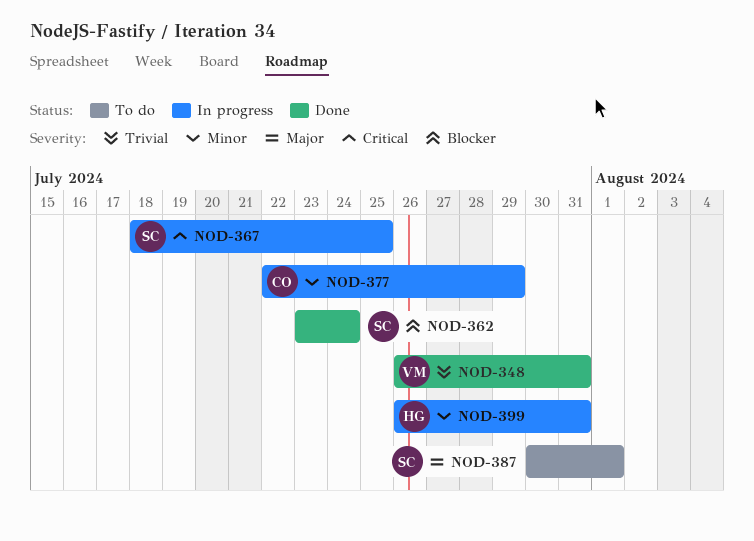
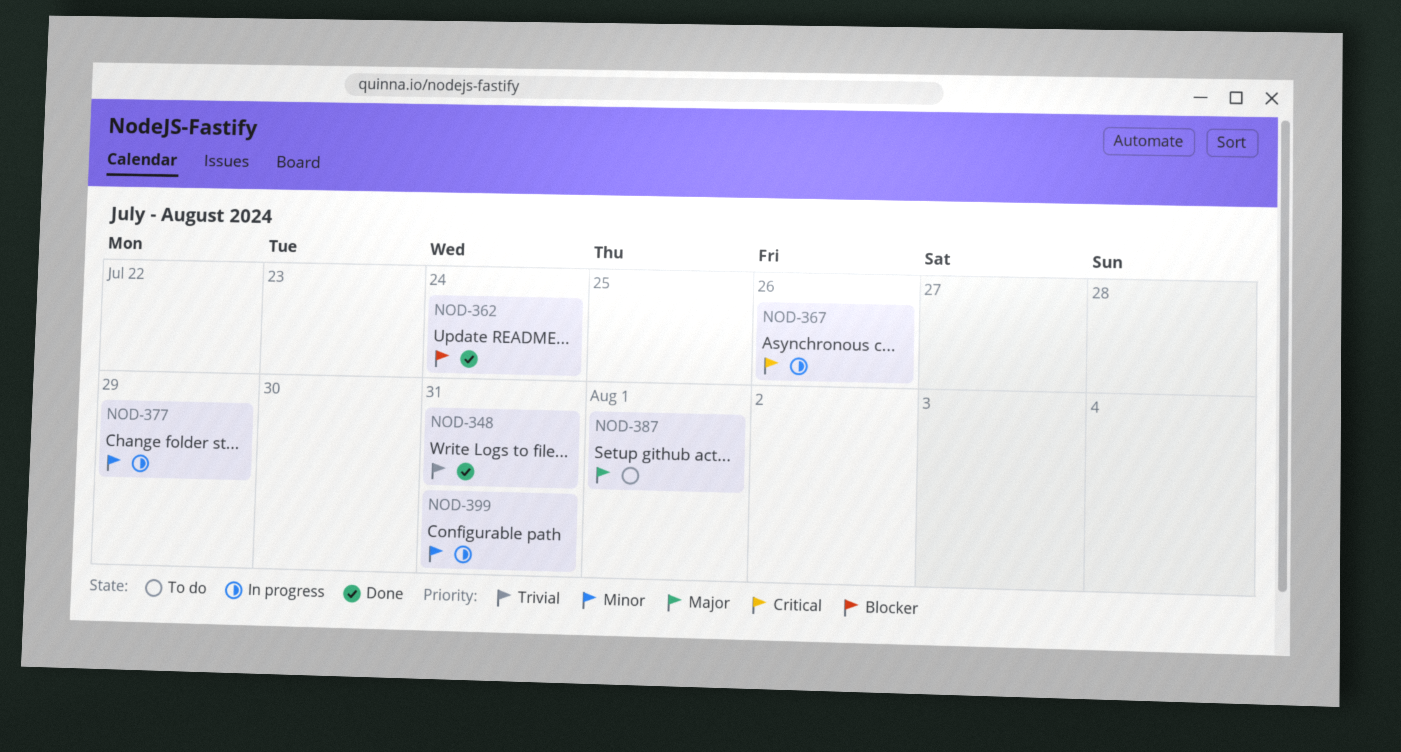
NOD-367, due: Jul 25 -> Jul 26

